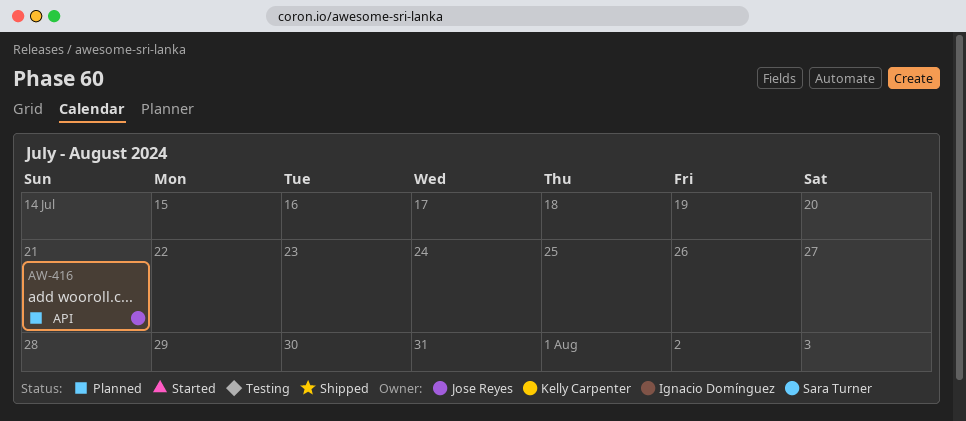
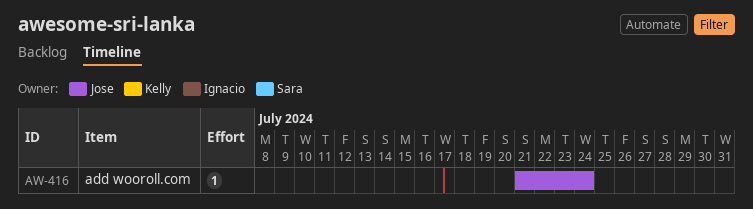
AW-416, due: Jul 21 -> Jul 24

